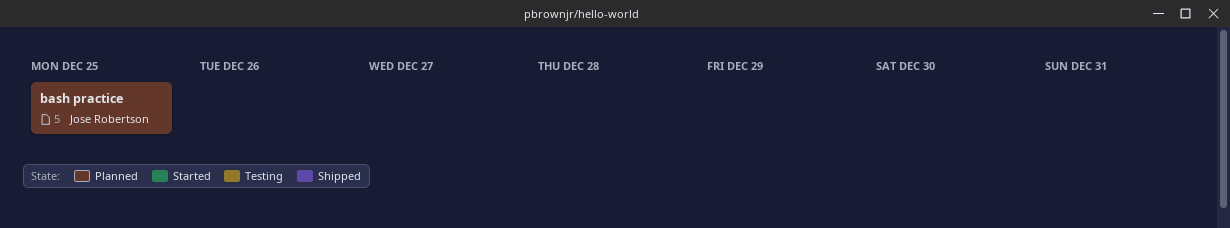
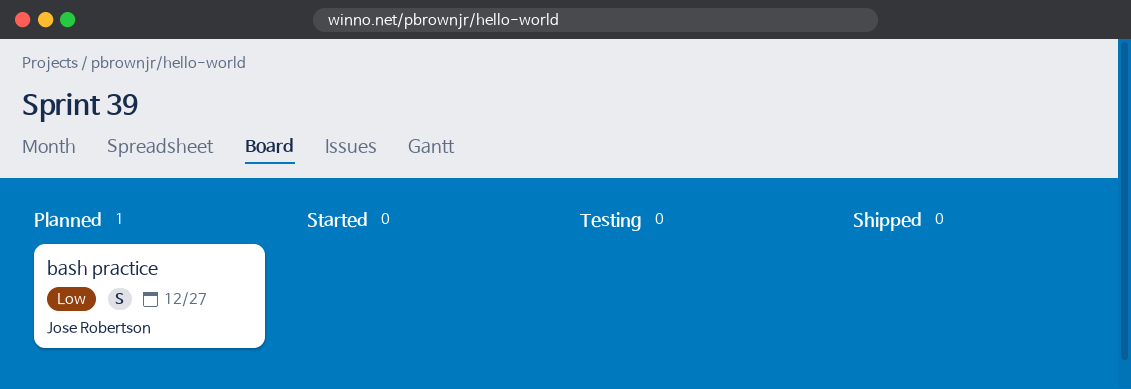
bash practice, due: Dec 25 -> Dec 27

